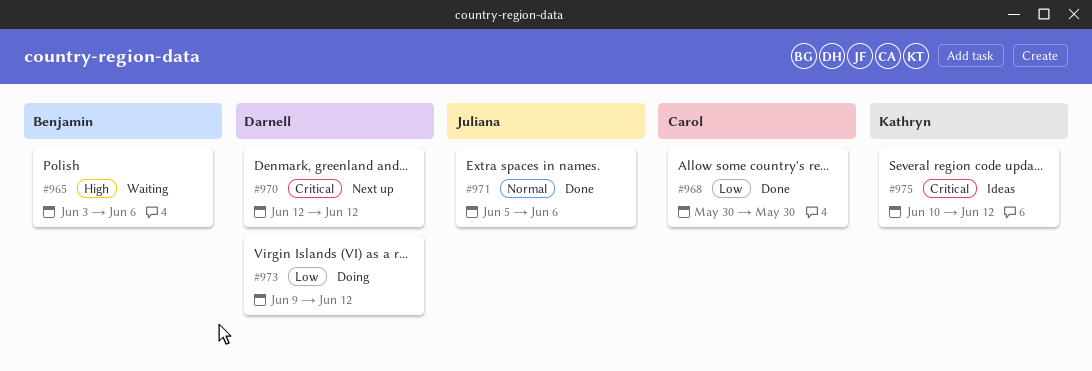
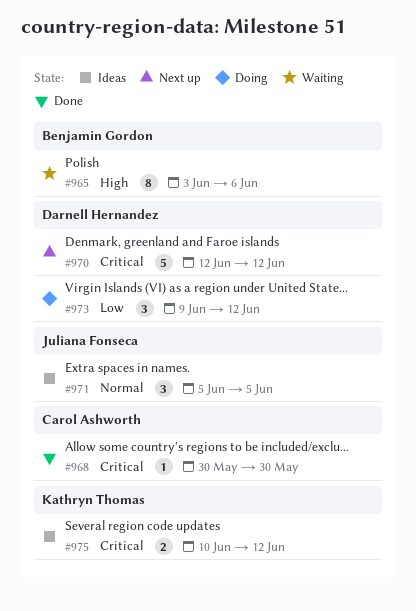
#968, priority: Low -> Critical
#971, status: Done -> Ideas
#971, due: Jun 6 -> Jun 5

